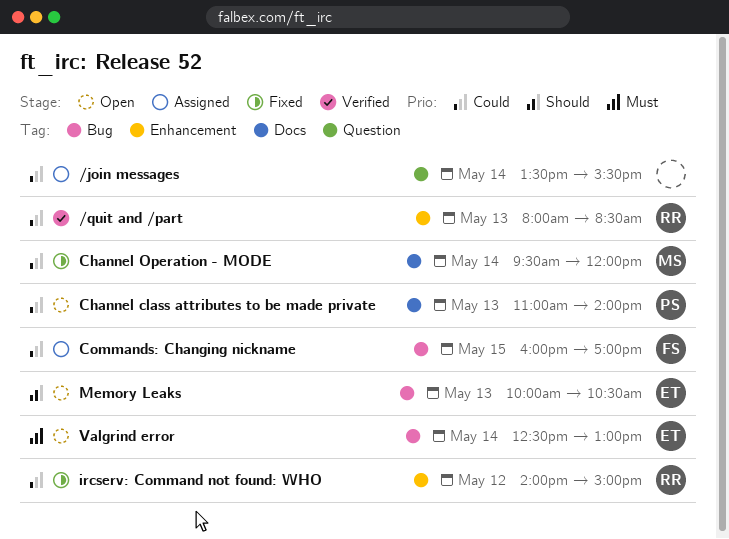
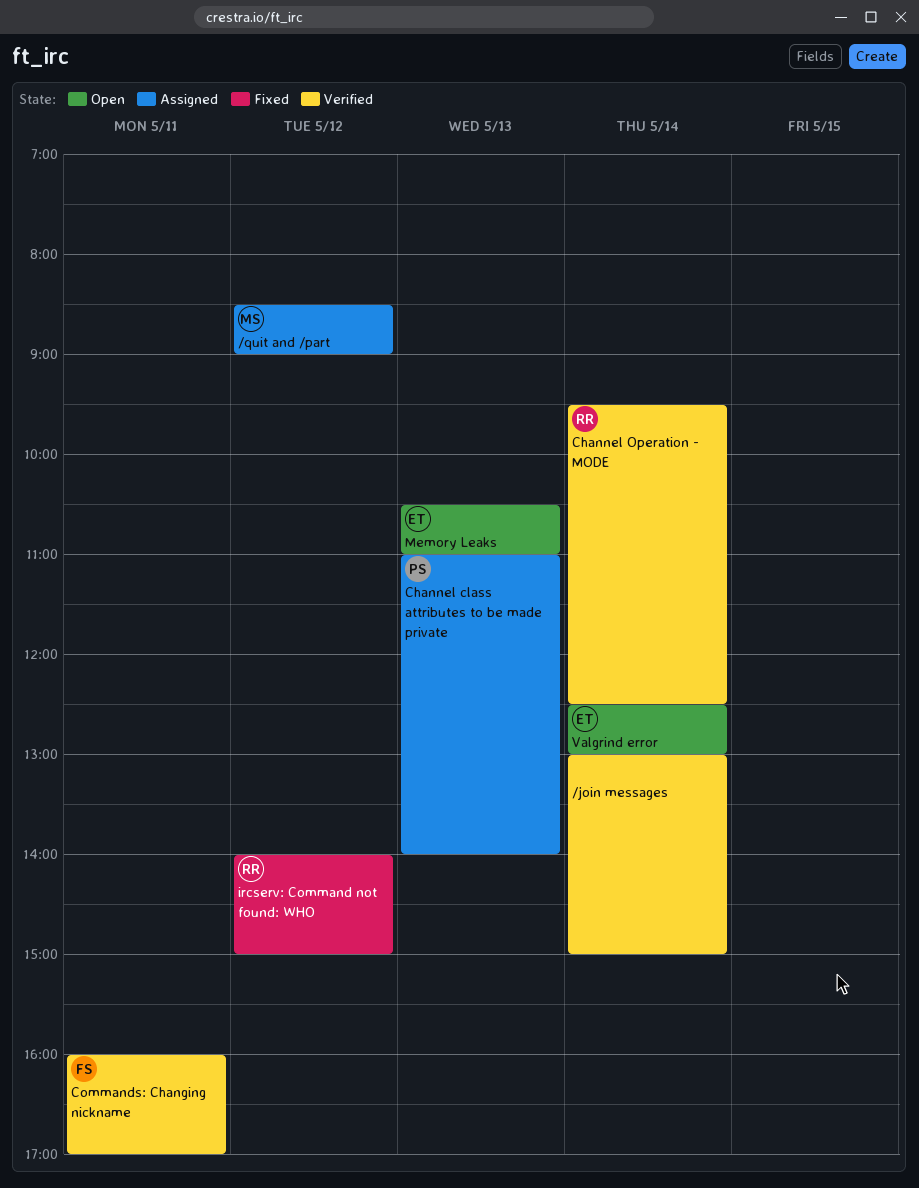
/join messages, status: Assigned -> Verified
/join messages, begins: 13:30 -> 13:00
/join messages, ends: 15:30 -> 15:00
/quit and /part, status: Verified -> Assigned
/quit and /part, owner: RR -> MS
/quit and /part, day: May 13 -> May 12
/quit and /part, begins: 08:00 -> 08:30
/quit and /part, ends: 08:30 -> 09:00
Channel class attributes to be made private, status: Open -> Assigned
Channel Operation - MODE, status: Fixed -> Verified
Channel Operation - MODE, owner: MS -> RR
Channel Operation - MODE, ends: 12:00 -> 12:30
Commands: Changing nickname, status: Assigned -> Verified
Commands: Changing nickname, day: May 15 -> May 11
Memory Leaks, begins: 10:00 -> 10:30
Memory Leaks, ends: 10:30 -> 11:00

